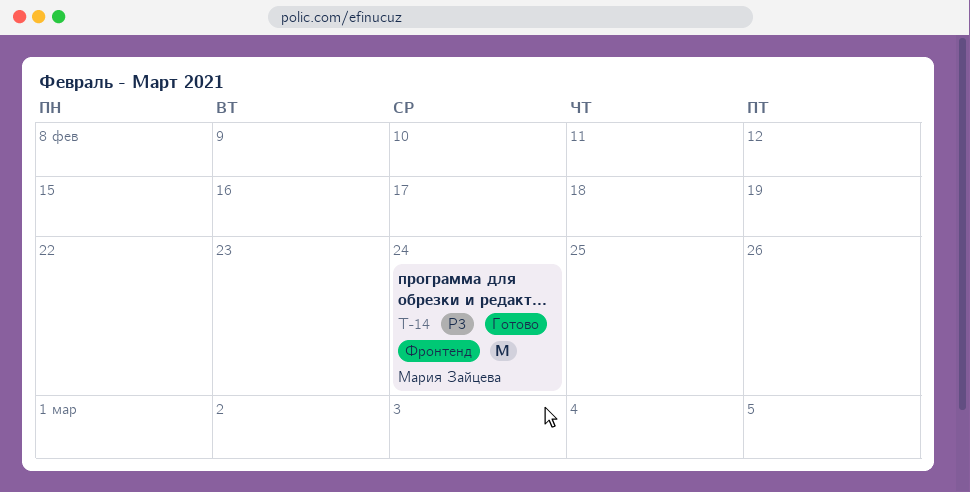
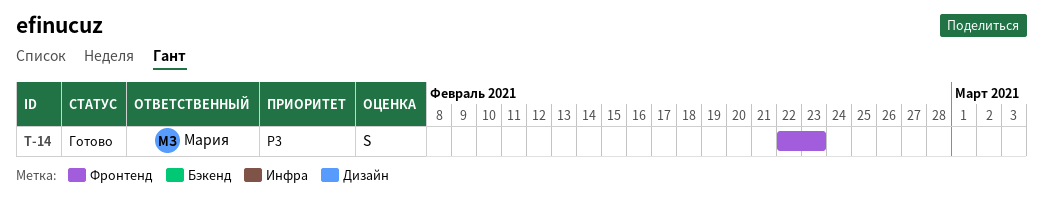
T-14, estimate: M -> S
T-14, due: Feb 24 -> Feb 23

